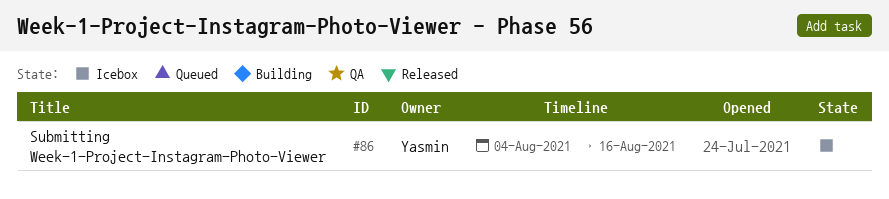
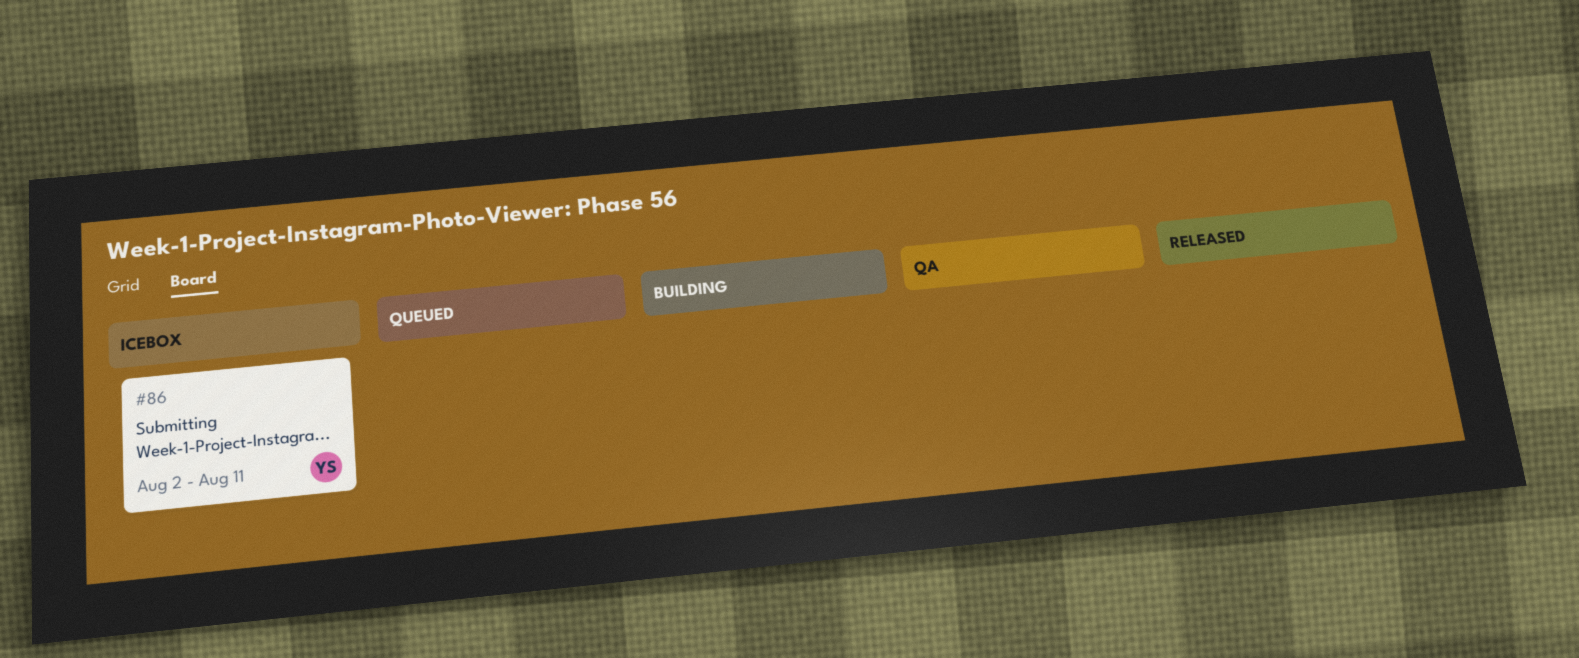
#86, start: Aug 4 -> Aug 2
#86, due: Aug 16 -> Aug 11

